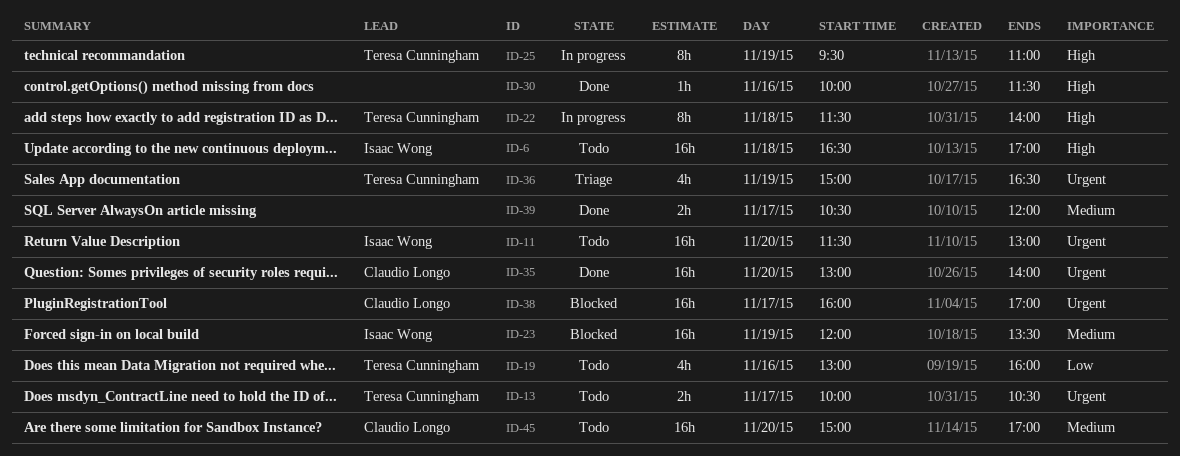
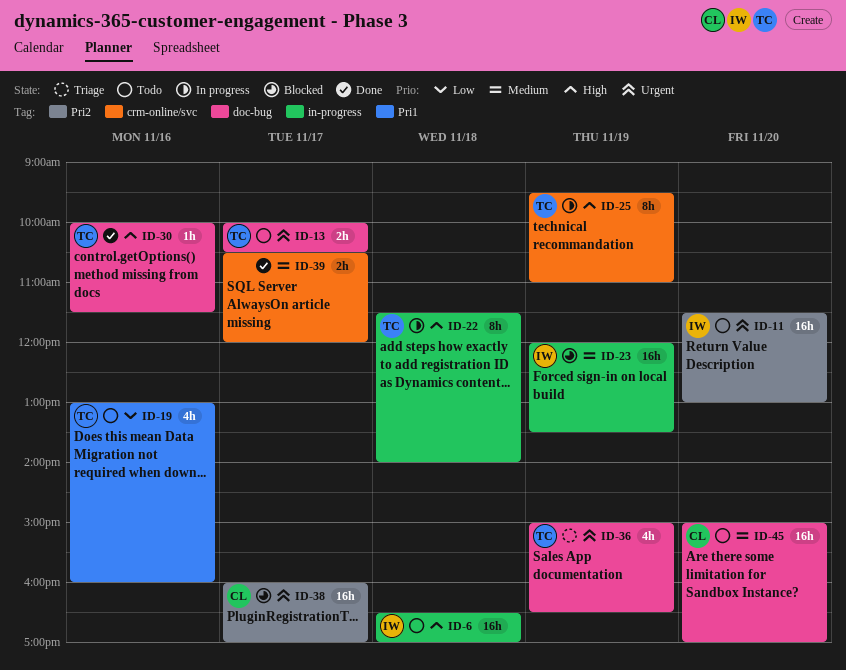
ID-30, owner: none -> Teresa Cunningham
ID-35: present -> none

